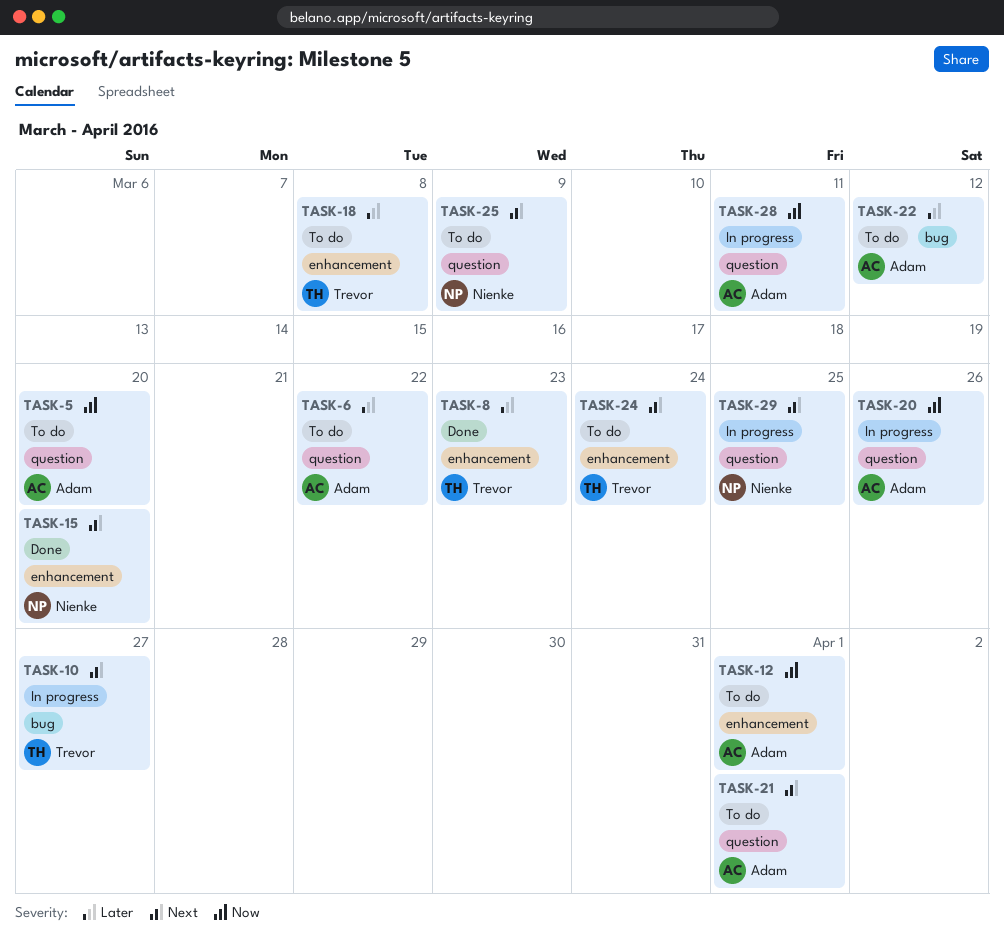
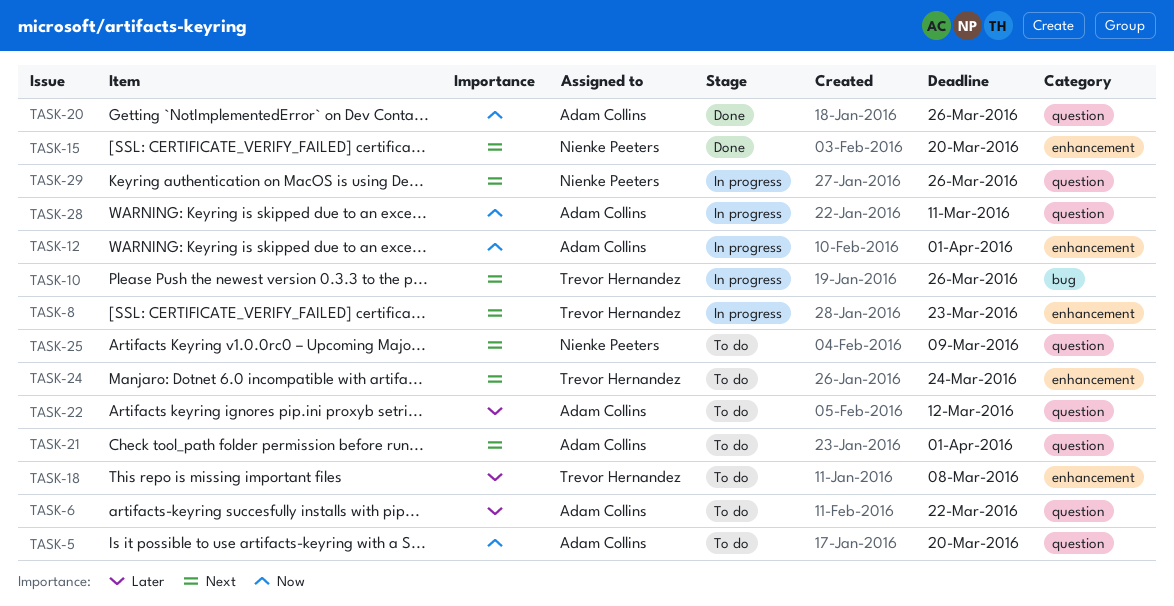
TASK-8, status: Done -> In progress
TASK-8, priority: Later -> Next
TASK-10, due: Mar 27 -> Mar 26
TASK-12, status: To do -> In progress
TASK-20, status: In progress -> Done
TASK-22, label: bug -> question
TASK-29, due: Mar 25 -> Mar 26

